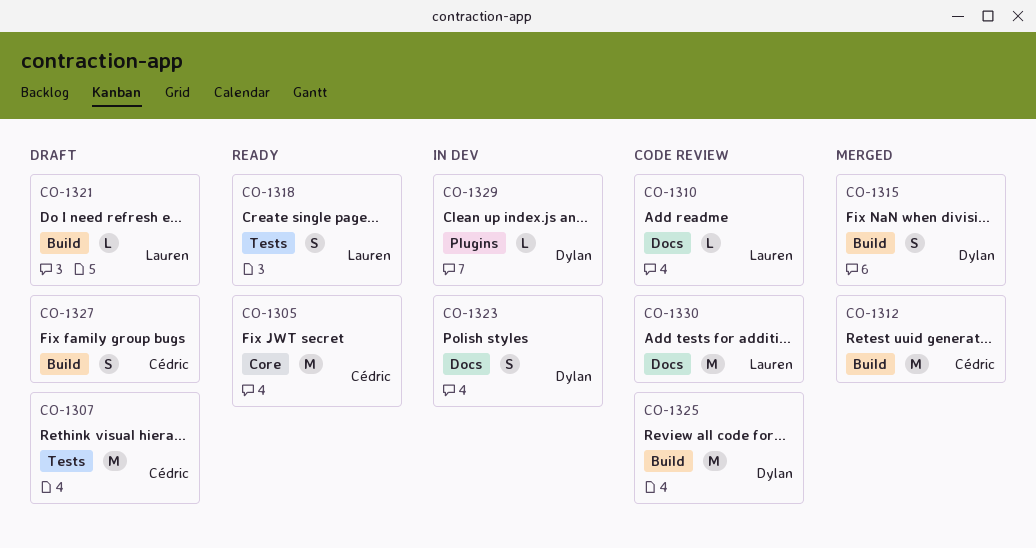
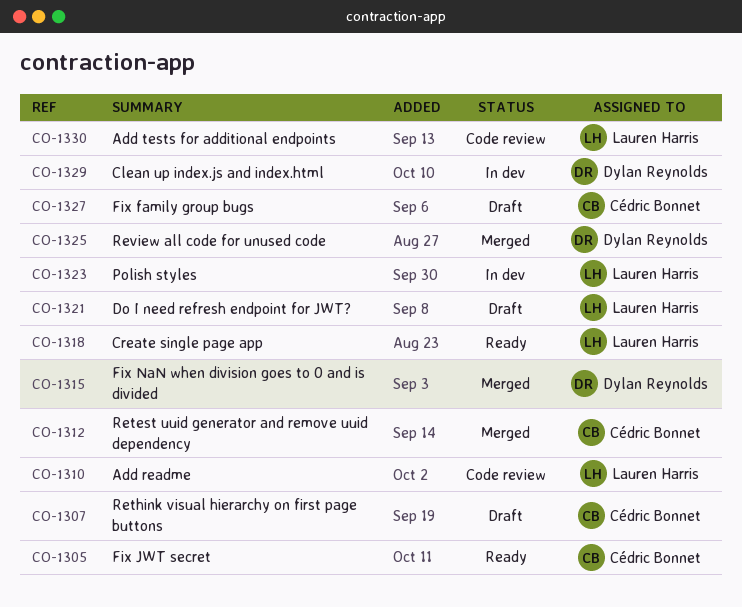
CO-1323, owner: Dylan Reynolds -> Lauren Harris
CO-1325, status: Code review -> Merged

